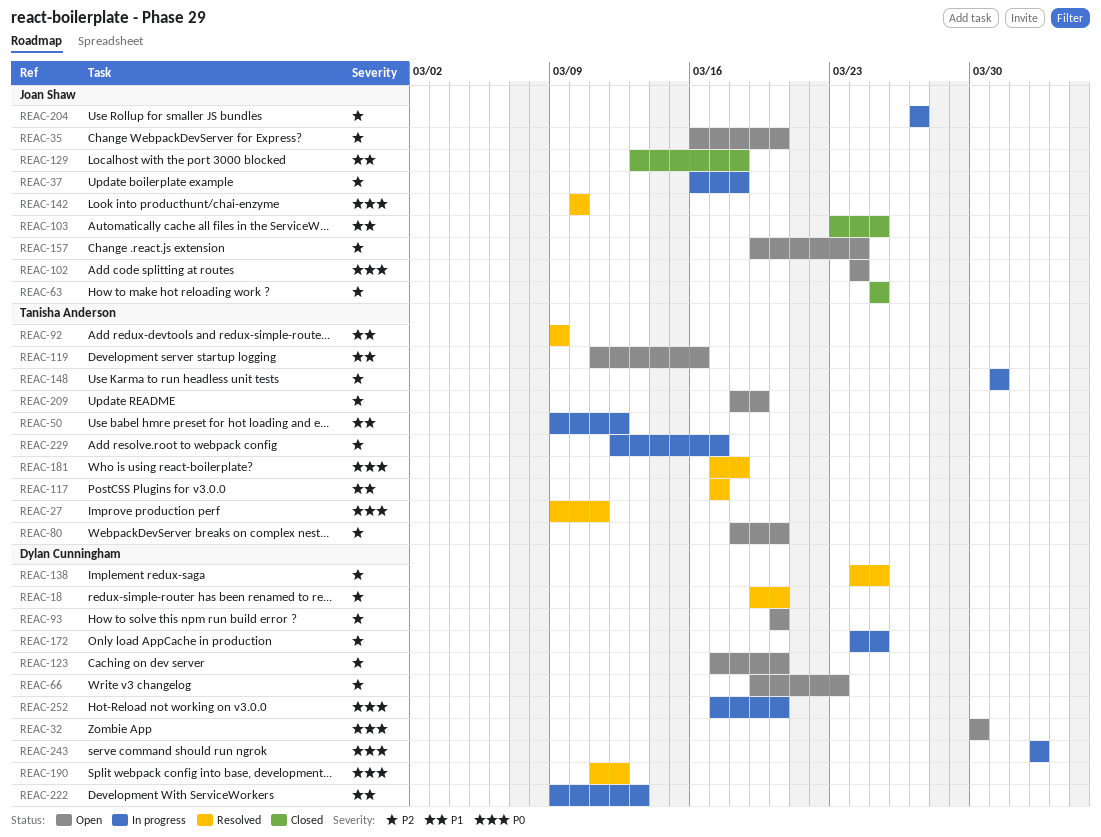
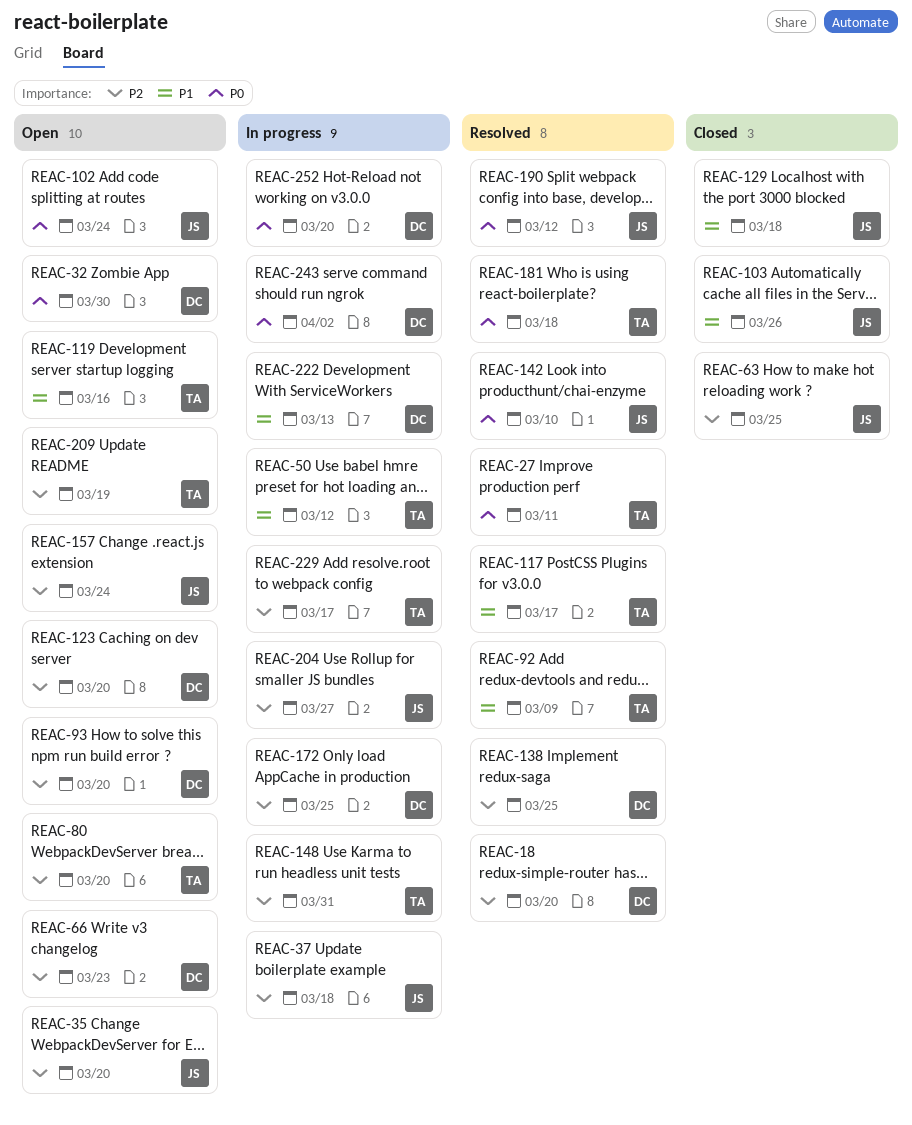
REAC-103, due: Mar 25 -> Mar 26
REAC-190, owner: Dylan Cunningham -> Joan Shaw

